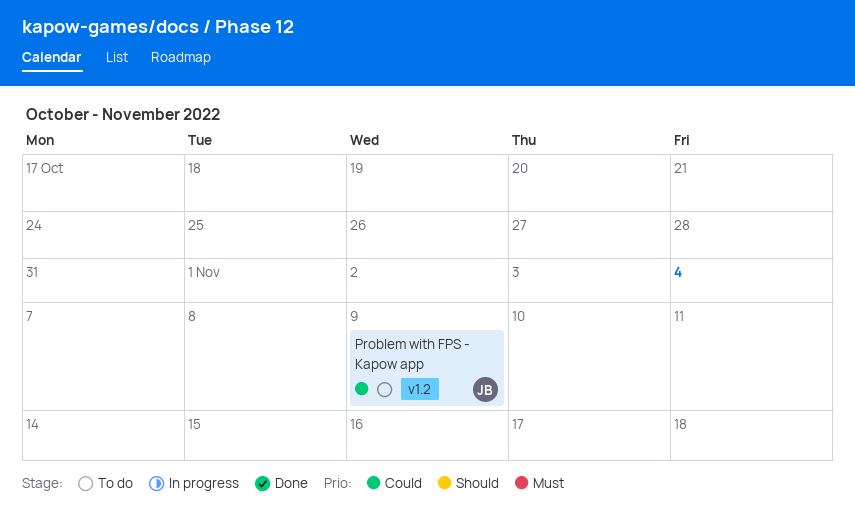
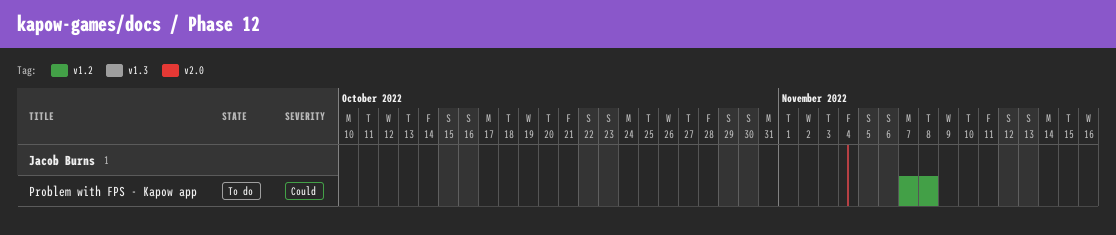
Problem with FPS - Kapow app, due: Nov 9 -> Nov 8

